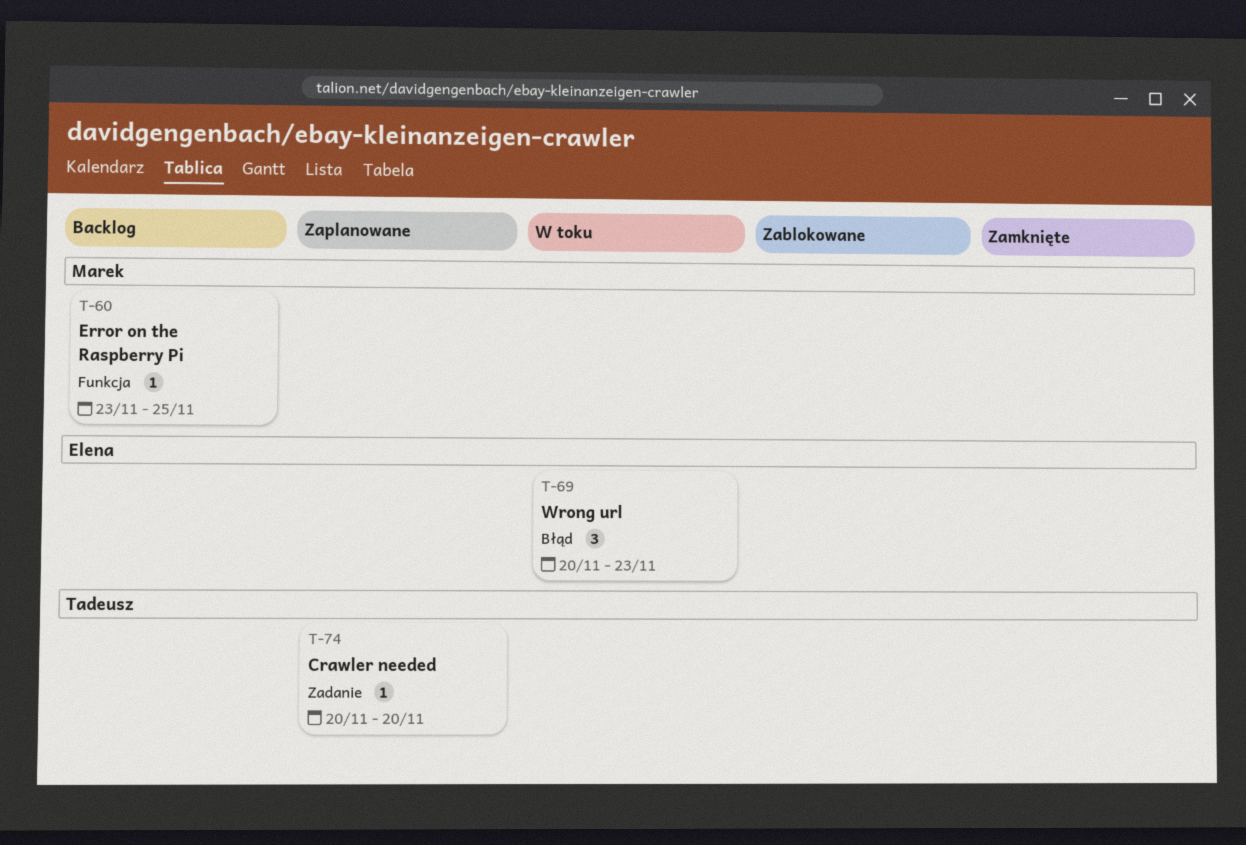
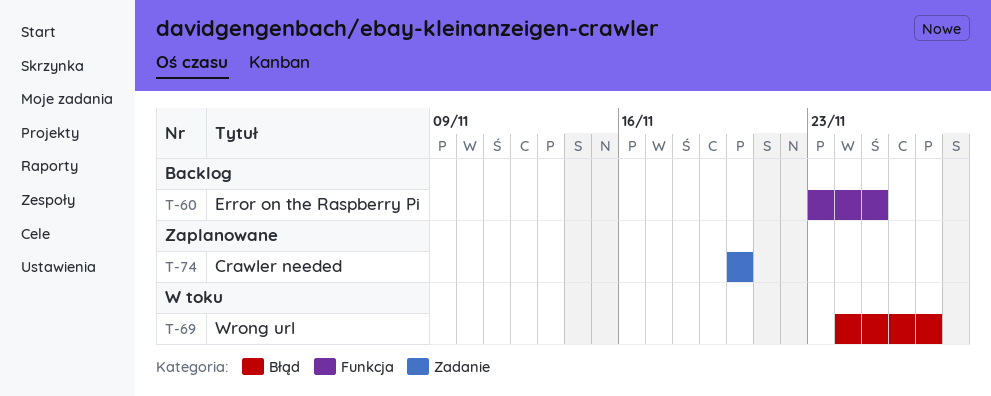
T-69, start: Nov 20 -> Nov 24
T-69, due: Nov 23 -> Nov 27

